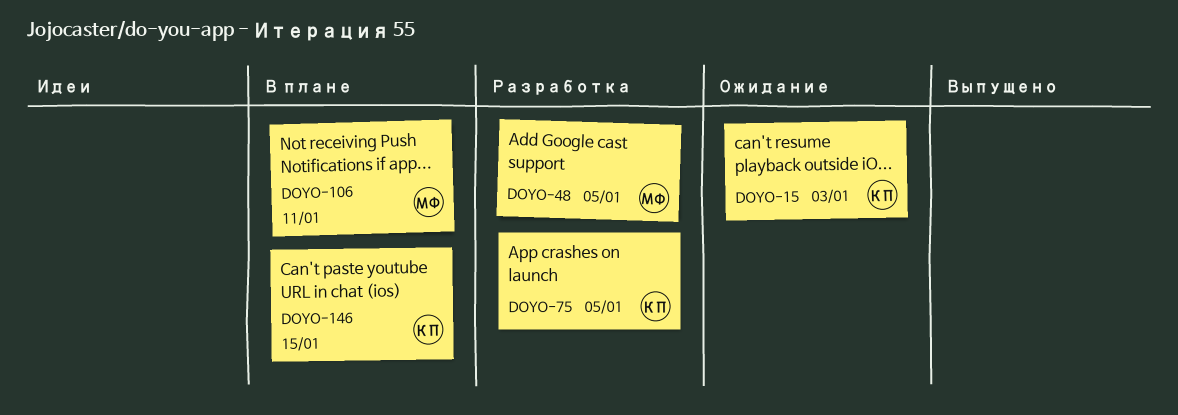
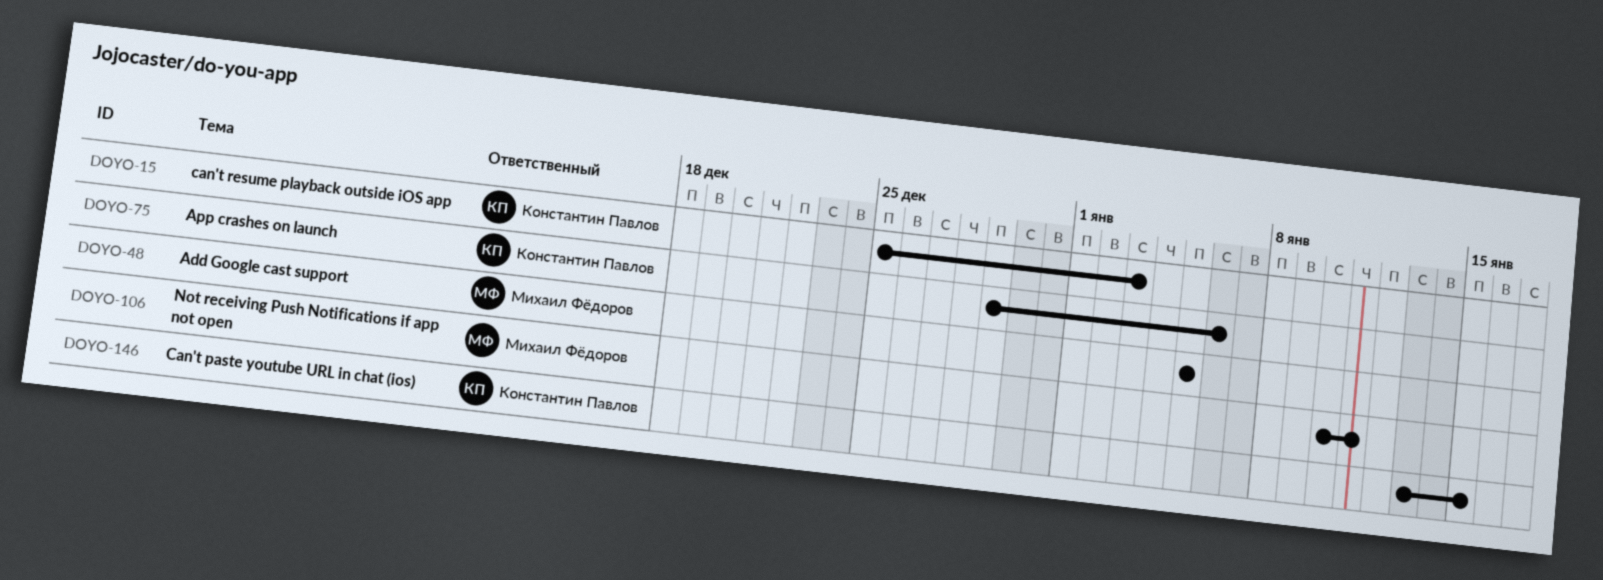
DOYO-75, due: Jan 5 -> Jan 6

